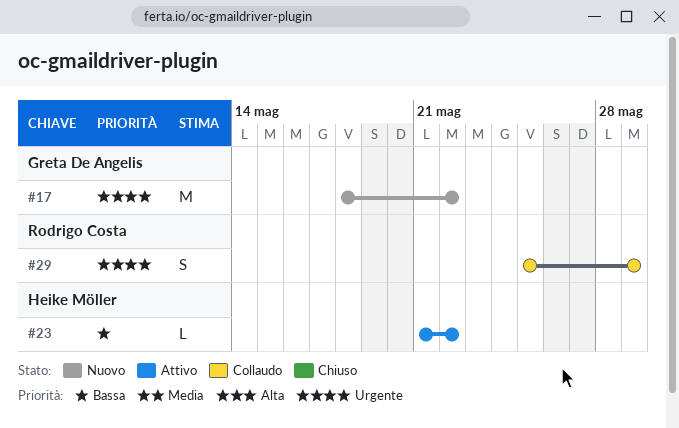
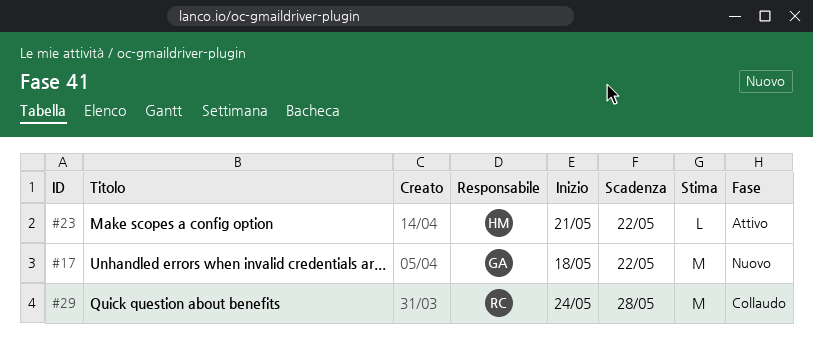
#29, estimate: S -> M
#29, start: May 25 -> May 24
#29, due: May 29 -> May 28

